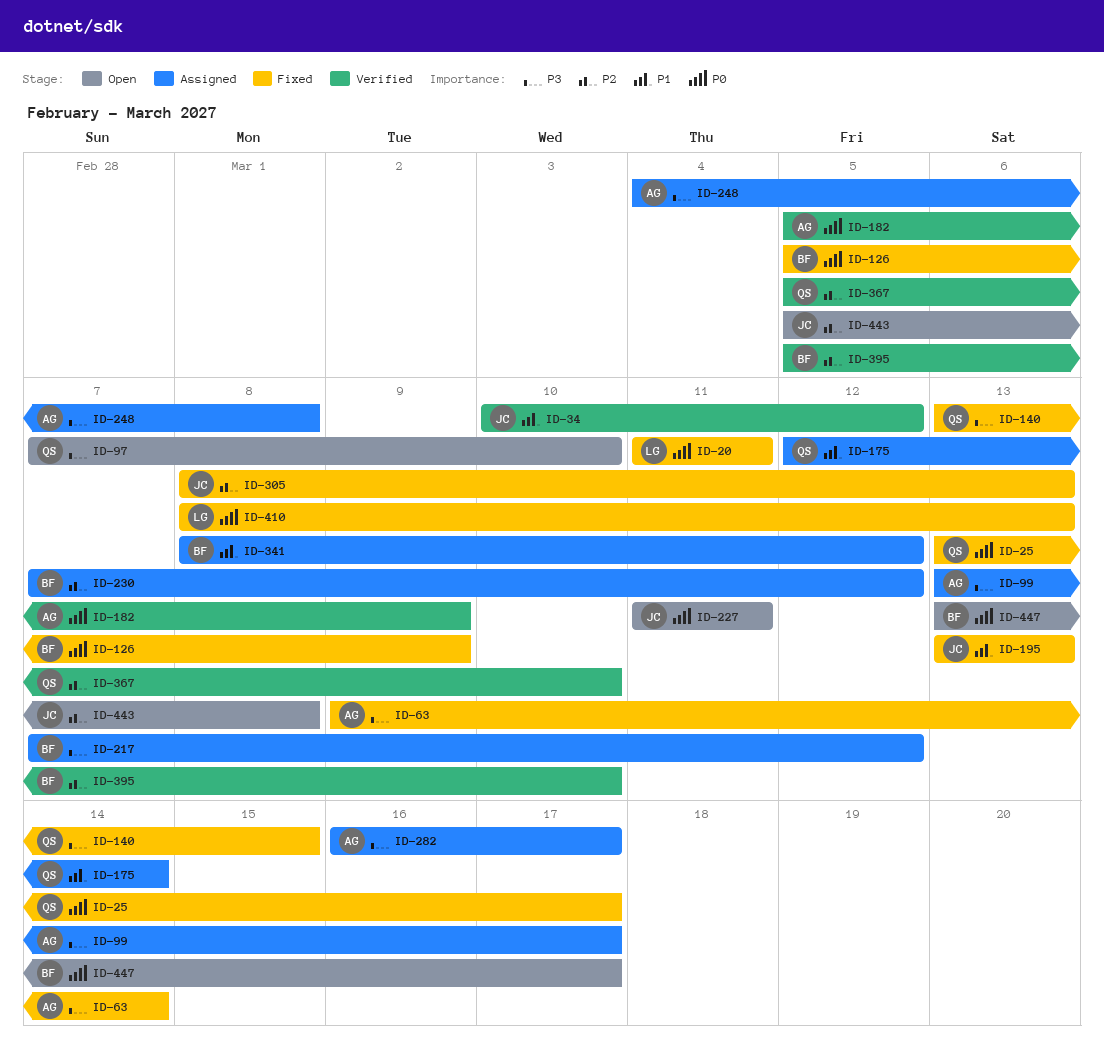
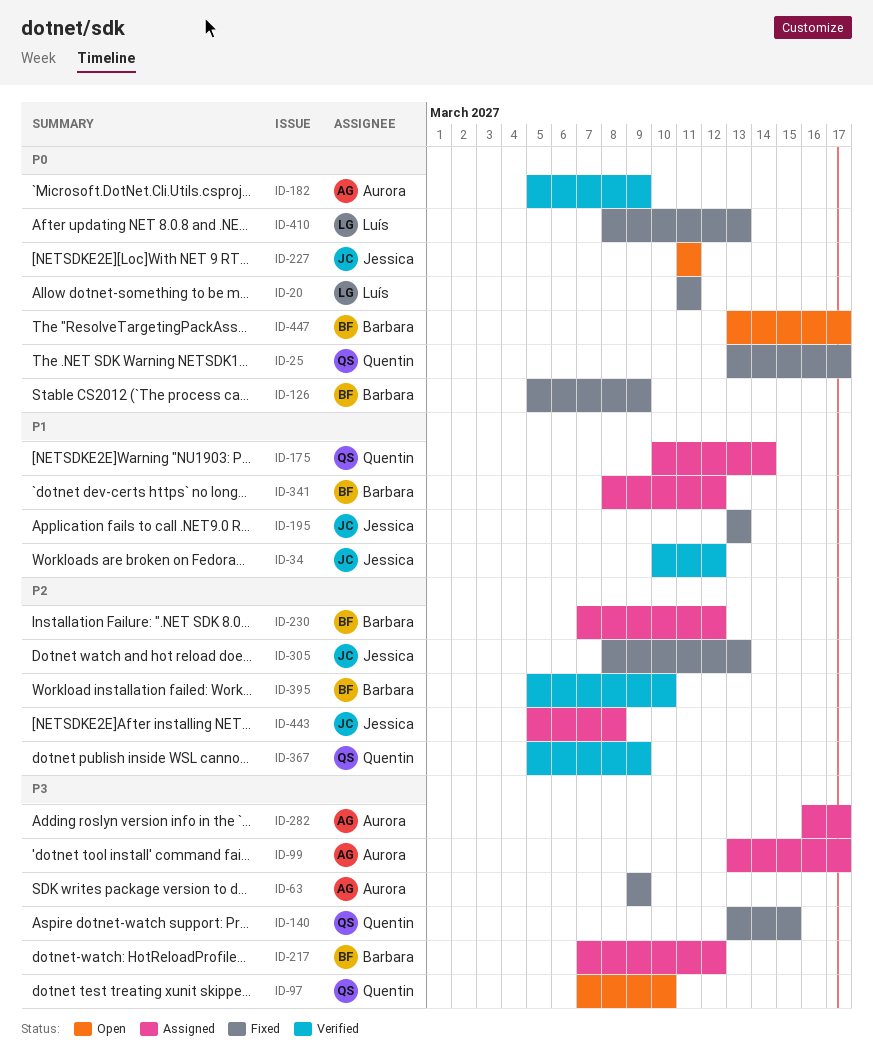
ID-63, due: Mar 14 -> Mar 9
ID-175, start: Mar 12 -> Mar 10
ID-248: present -> none
ID-367, due: Mar 10 -> Mar 9
ID-443, status: Open -> Assigned

